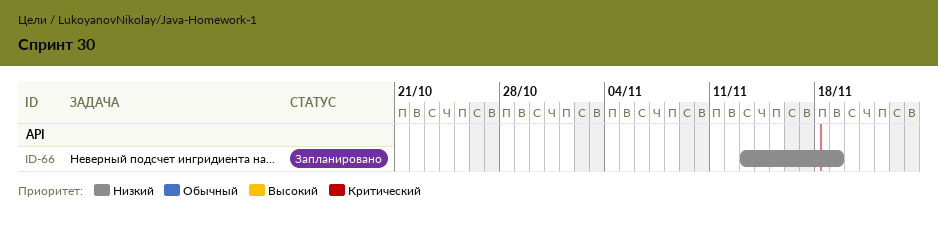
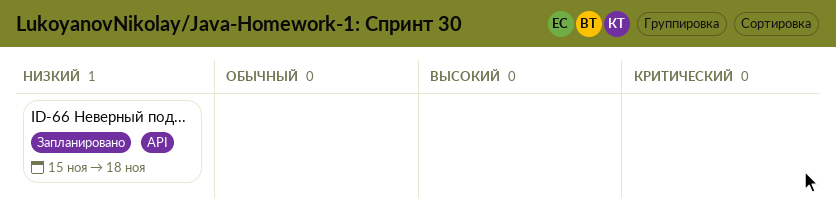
ID-66, start: Nov 13 -> Nov 15
ID-66, due: Nov 19 -> Nov 18

